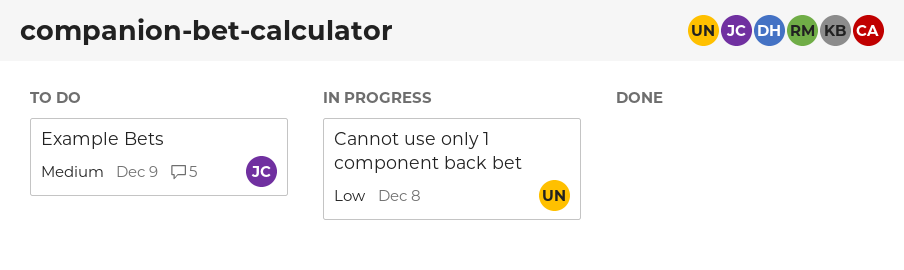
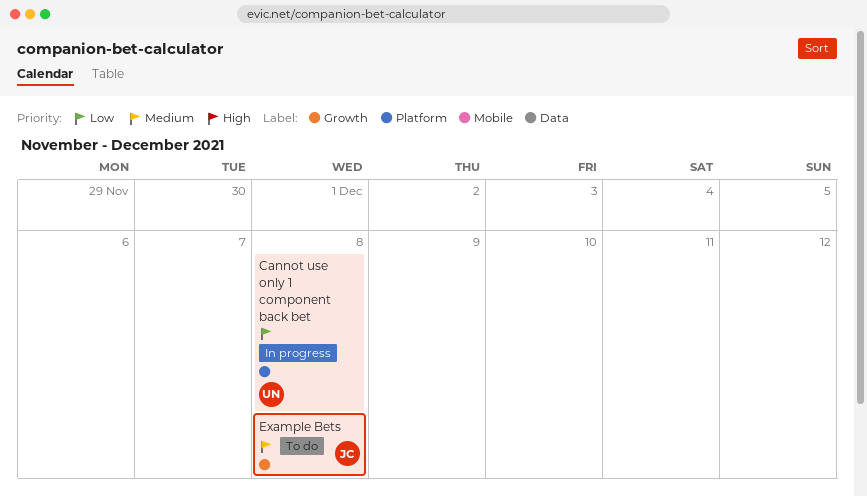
Example Bets, due: Dec 9 -> Dec 8

